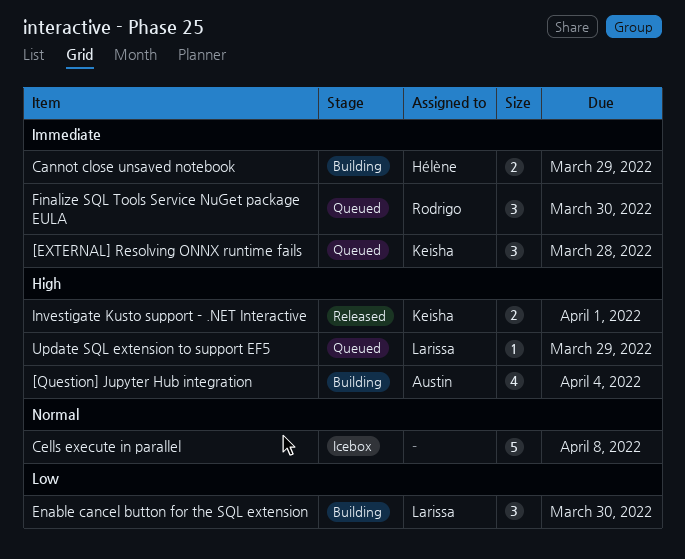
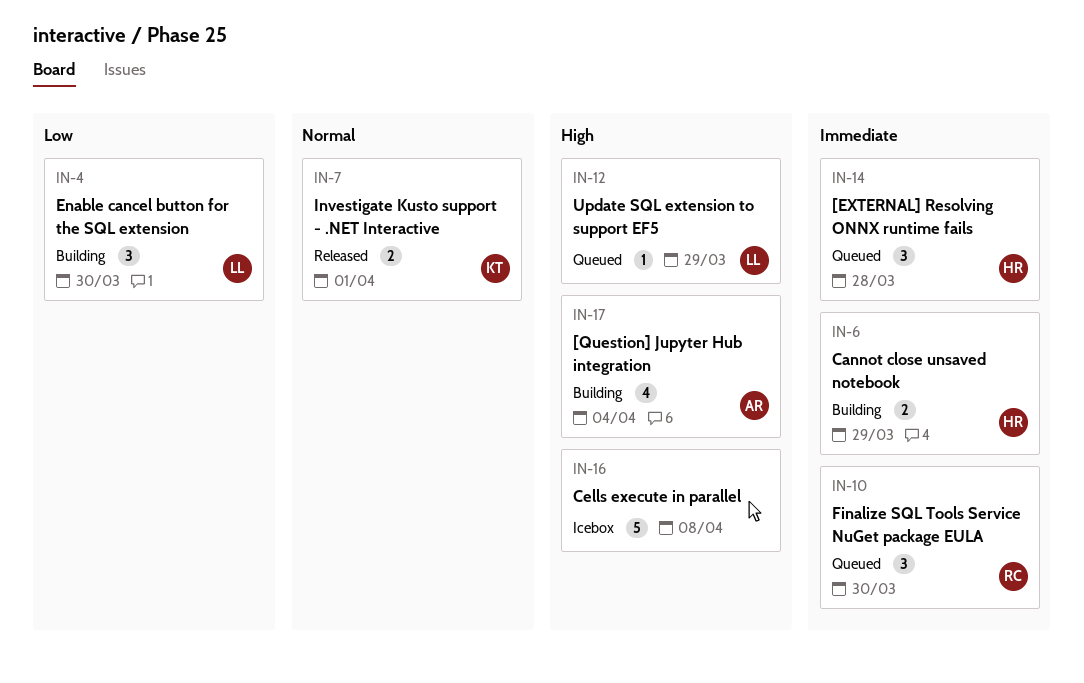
[EXTERNAL] Resolving ONNX runtime fails, owner: Keisha -> Hélène
Cells execute in parallel, priority: Normal -> High
Investigate Kusto support - .NET Interactive, priority: High -> Normal

